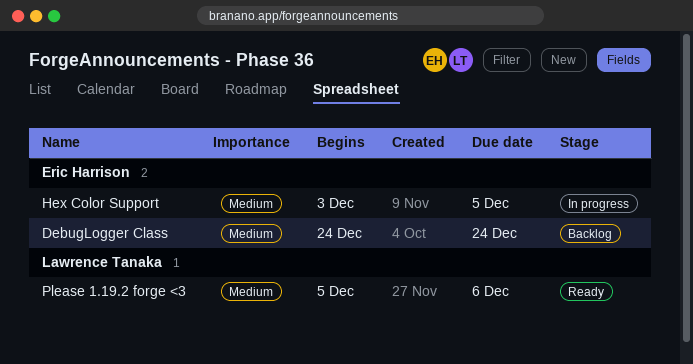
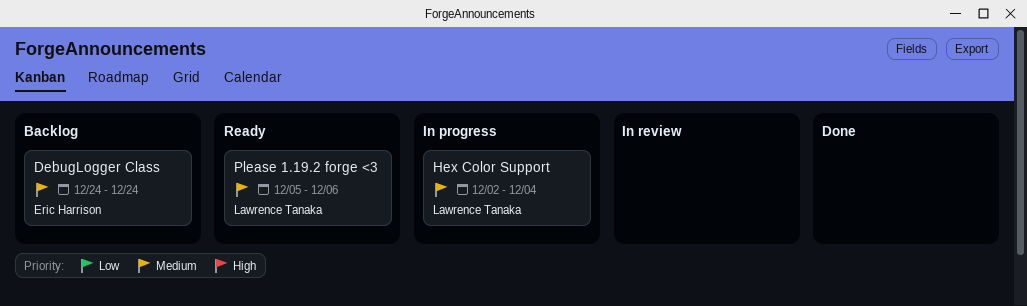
Hex Color Support, owner: Eric Harrison -> Lawrence Tanaka
Hex Color Support, start: Dec 3 -> Dec 2
Hex Color Support, due: Dec 5 -> Dec 4

